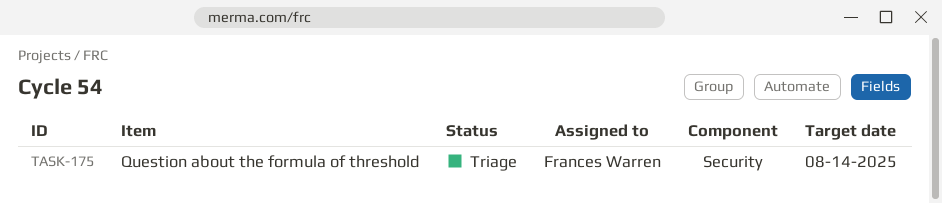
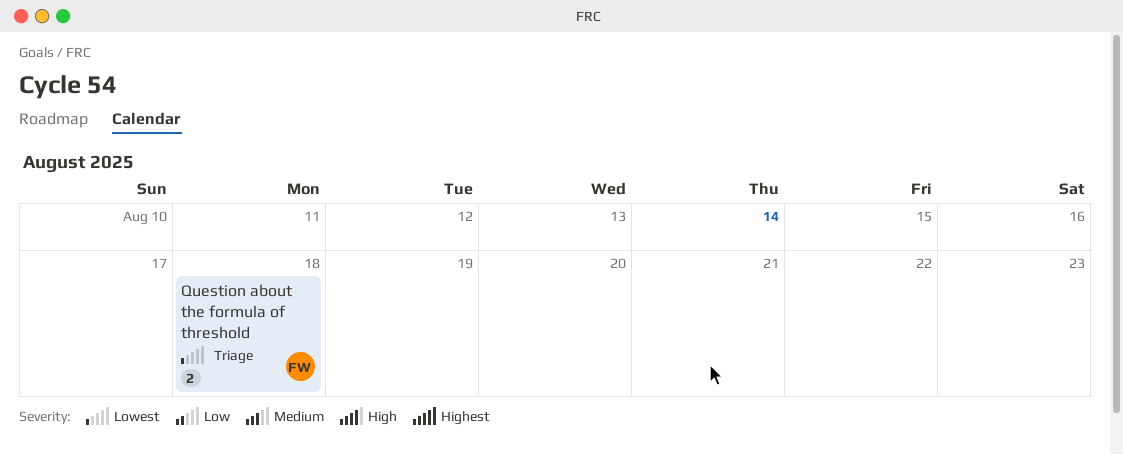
Question about the formula of threshold, due: Aug 14 -> Aug 18

